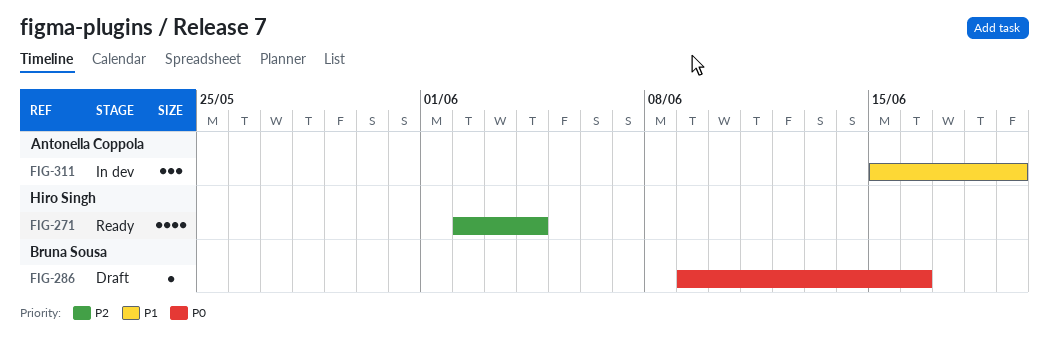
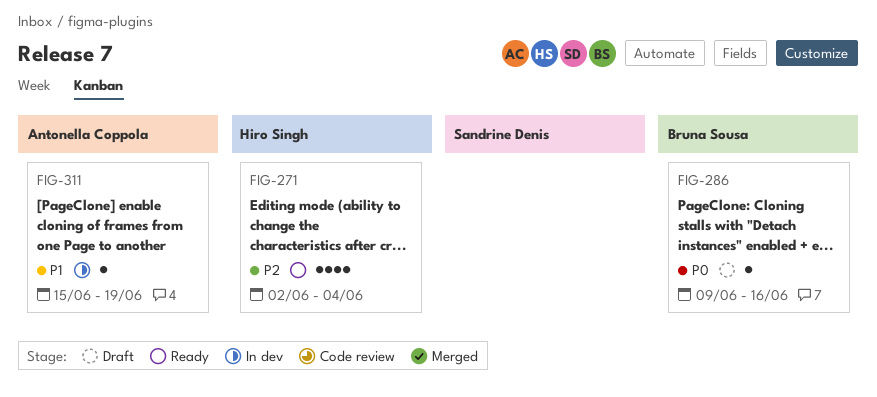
FIG-311, estimate: 3 -> 1

